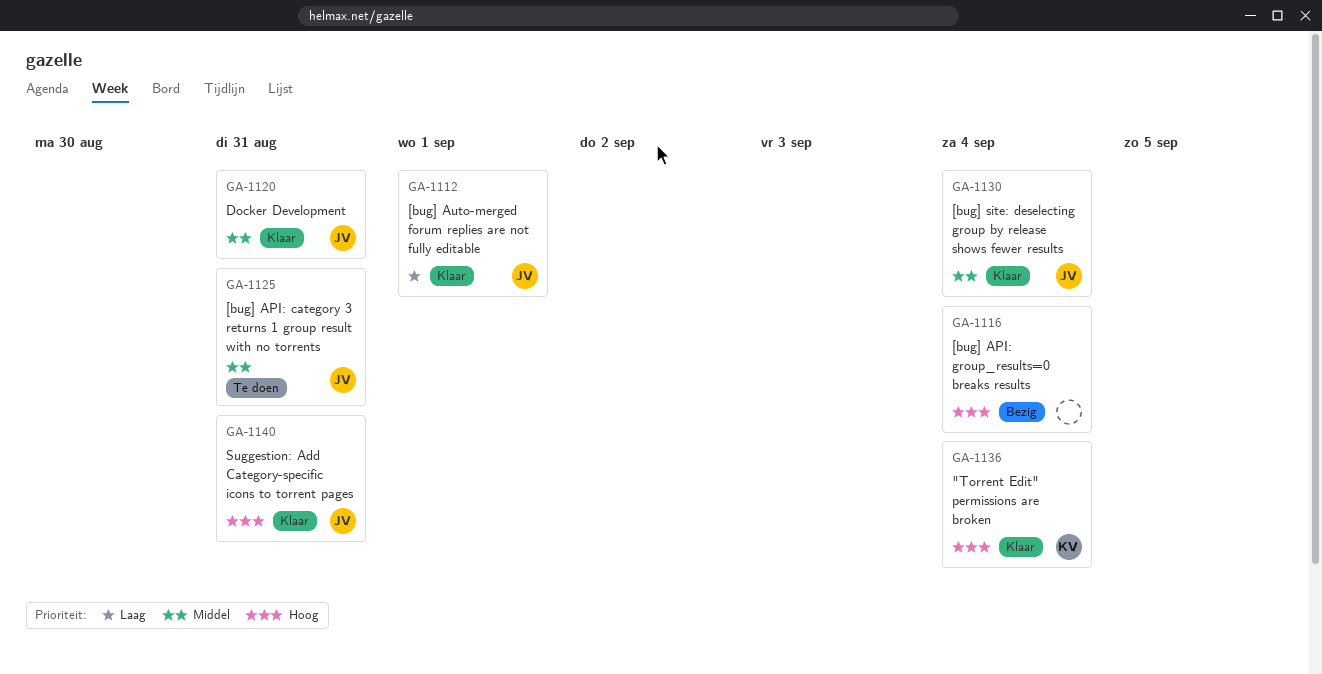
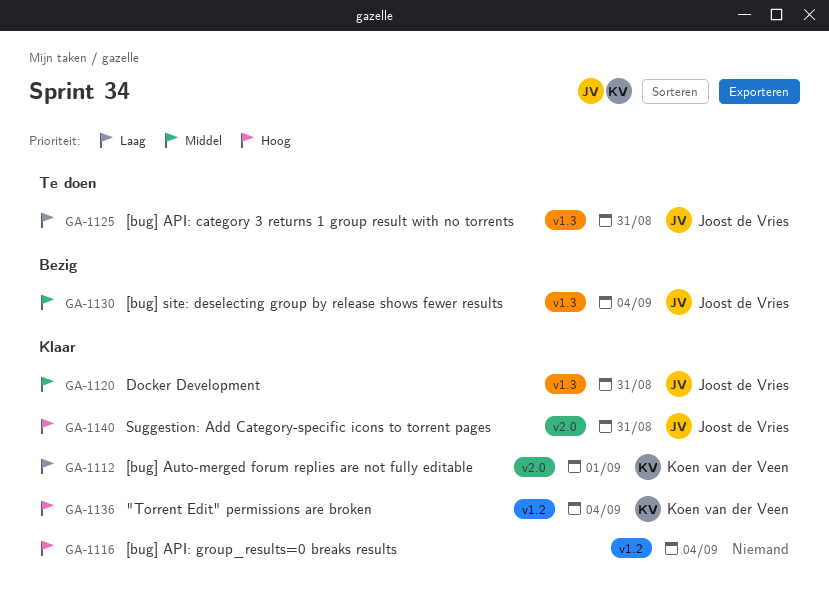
GA-1112, owner: Joost de Vries -> Koen van der Veen
GA-1116, status: Bezig -> Klaar
GA-1125, priority: Middel -> Laag
GA-1130, status: Klaar -> Bezig

